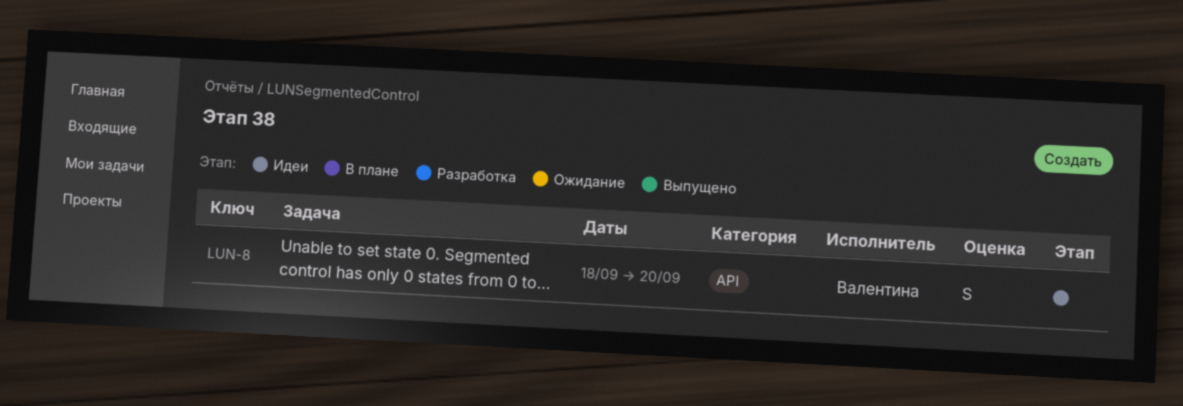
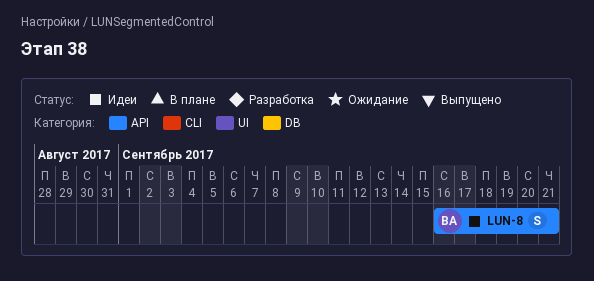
LUN-8, start: Sep 18 -> Sep 16
LUN-8, due: Sep 20 -> Sep 21

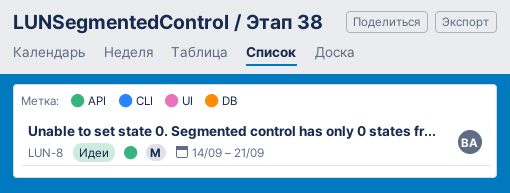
LUN-8, estimate: S -> M
LUN-8, start: Sep 16 -> Sep 14

